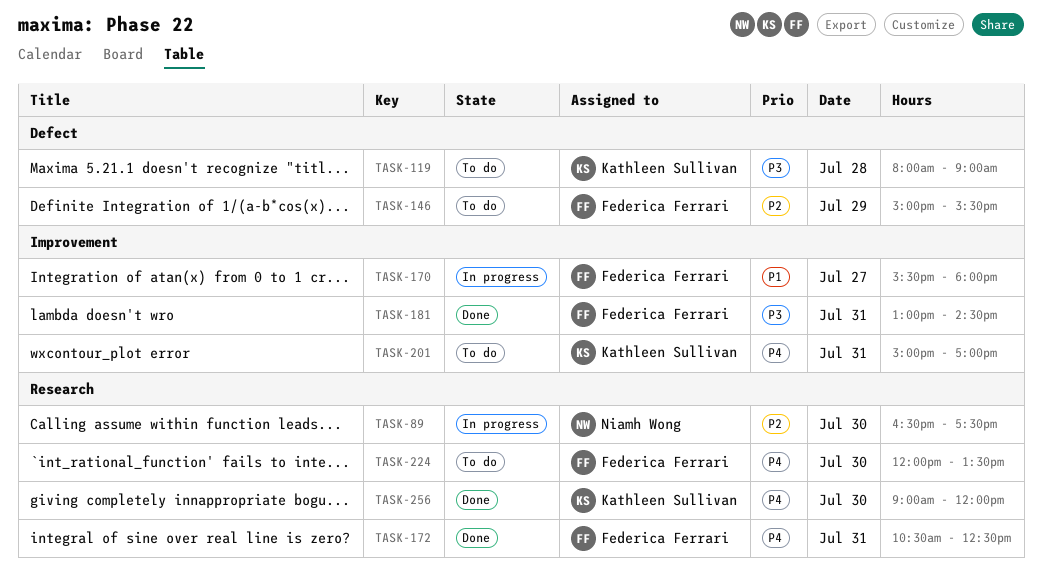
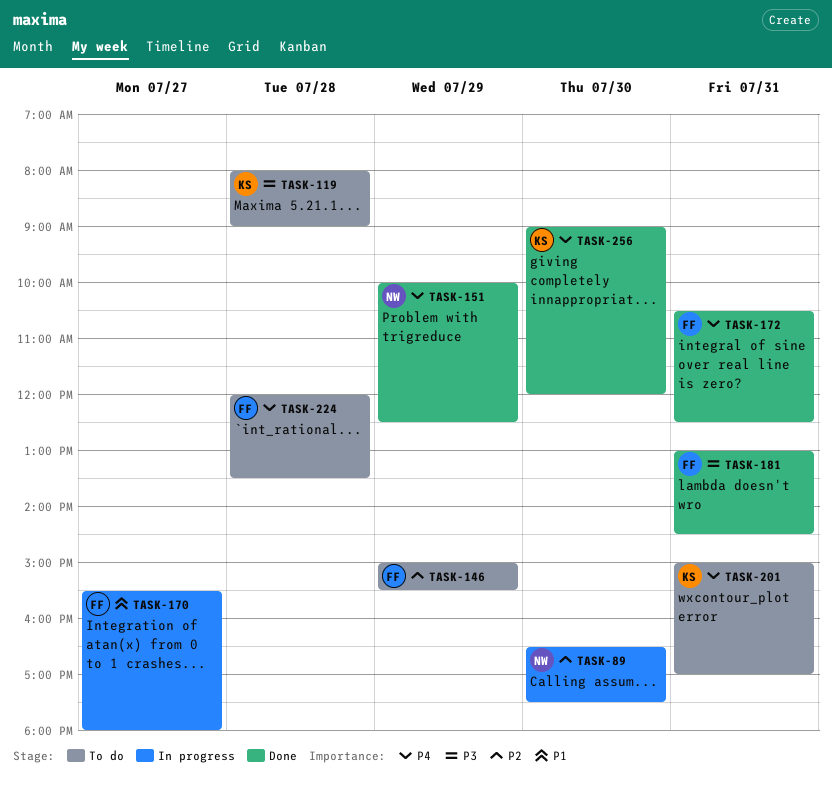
TASK-151: none -> present
TASK-224, day: Jul 30 -> Jul 28

